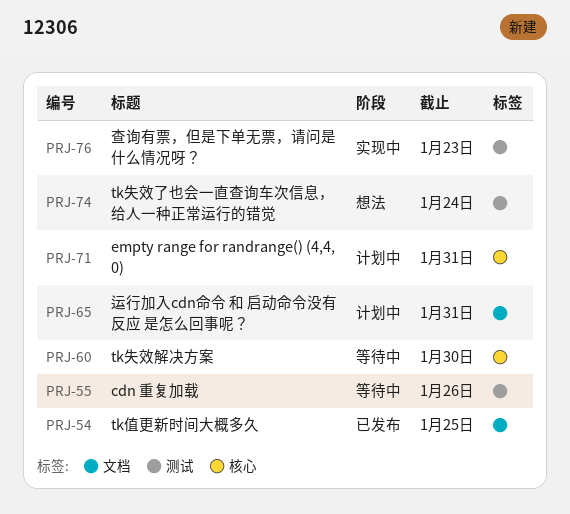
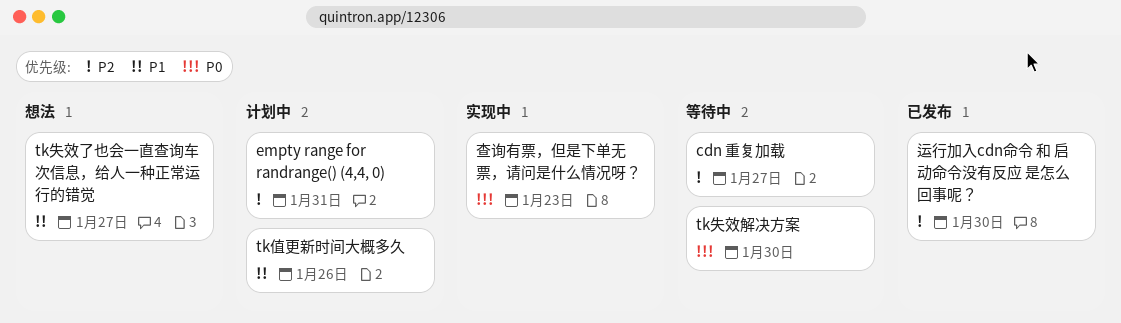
cdn 重复加载, due: Jan 26 -> Jan 27
tk值更新时间大概多久, status: 已发布 -> 计划中
tk值更新时间大概多久, due: Jan 25 -> Jan 26
tk失效了也会一直查询车次信息，给人一种正常运行的错觉, due: Jan 24 -> Jan 27
运行加入cdn命令 和 启动命令没有反应 是怎么回事呢？, status: 计划中 -> 已发布
运行加入cdn命令 和 启动命令没有反应 是怎么回事呢？, due: Jan 31 -> Jan 30

